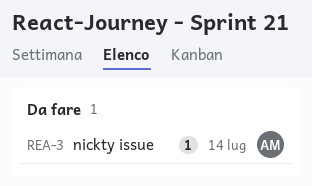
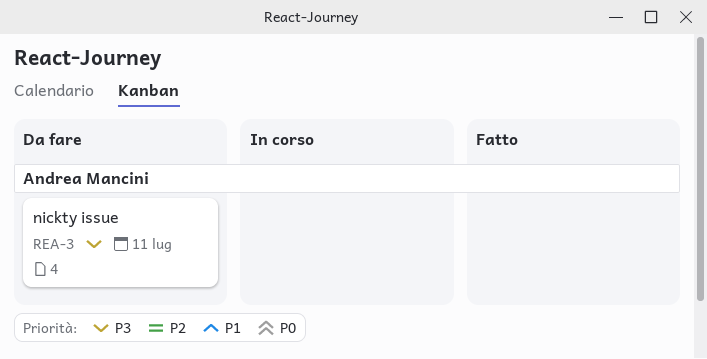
REA-3, due: Jul 14 -> Jul 11

